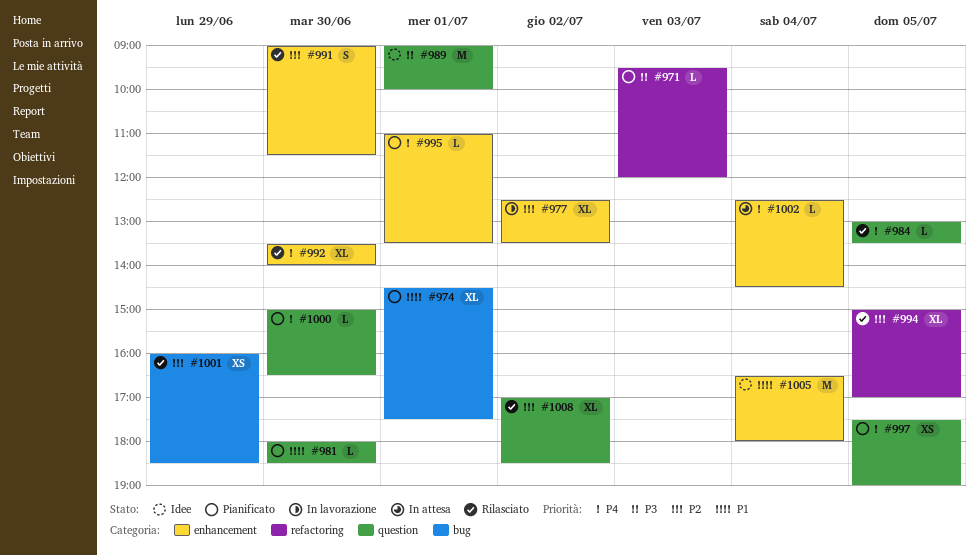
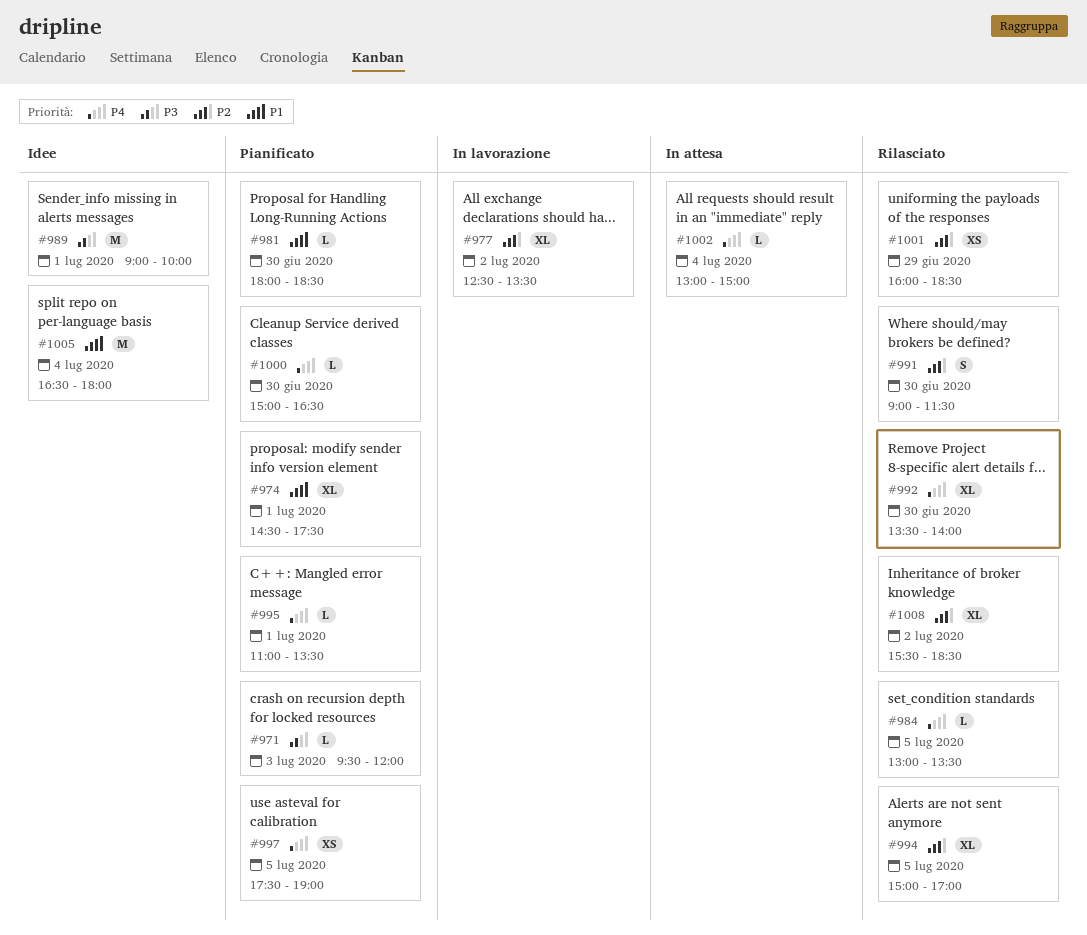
#1002, begins: 12:30 -> 13:00
#1002, ends: 14:30 -> 15:00
#1008, begins: 17:00 -> 15:30

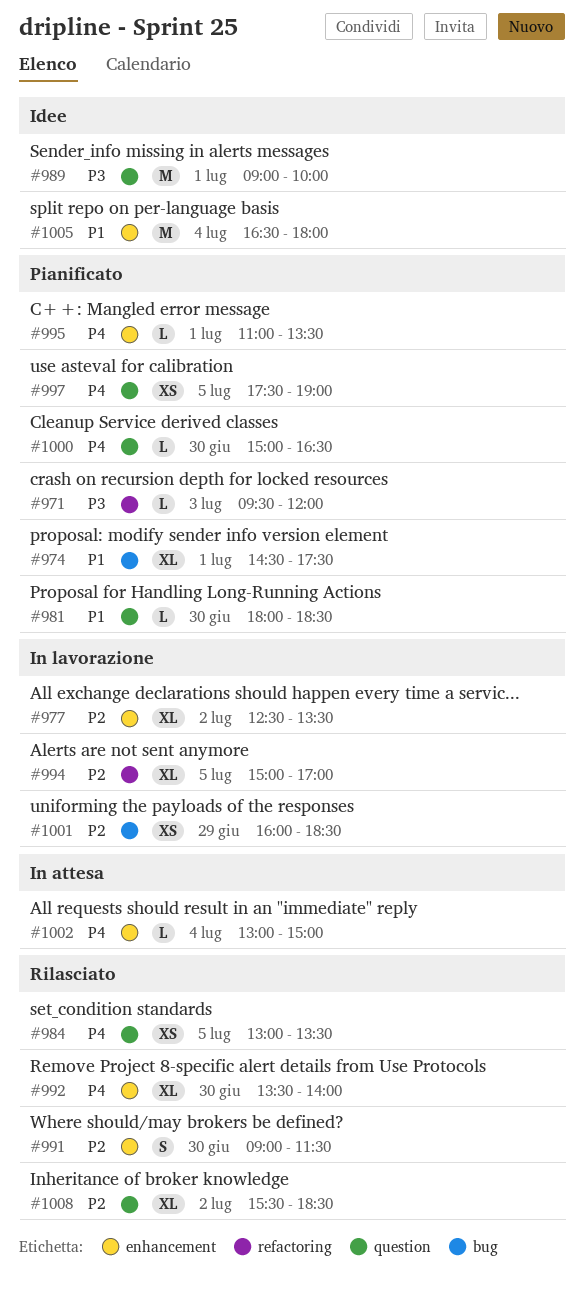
#984, estimate: L -> XS
#994, status: Rilasciato -> In lavorazione
#1001, status: Rilasciato -> In lavorazione

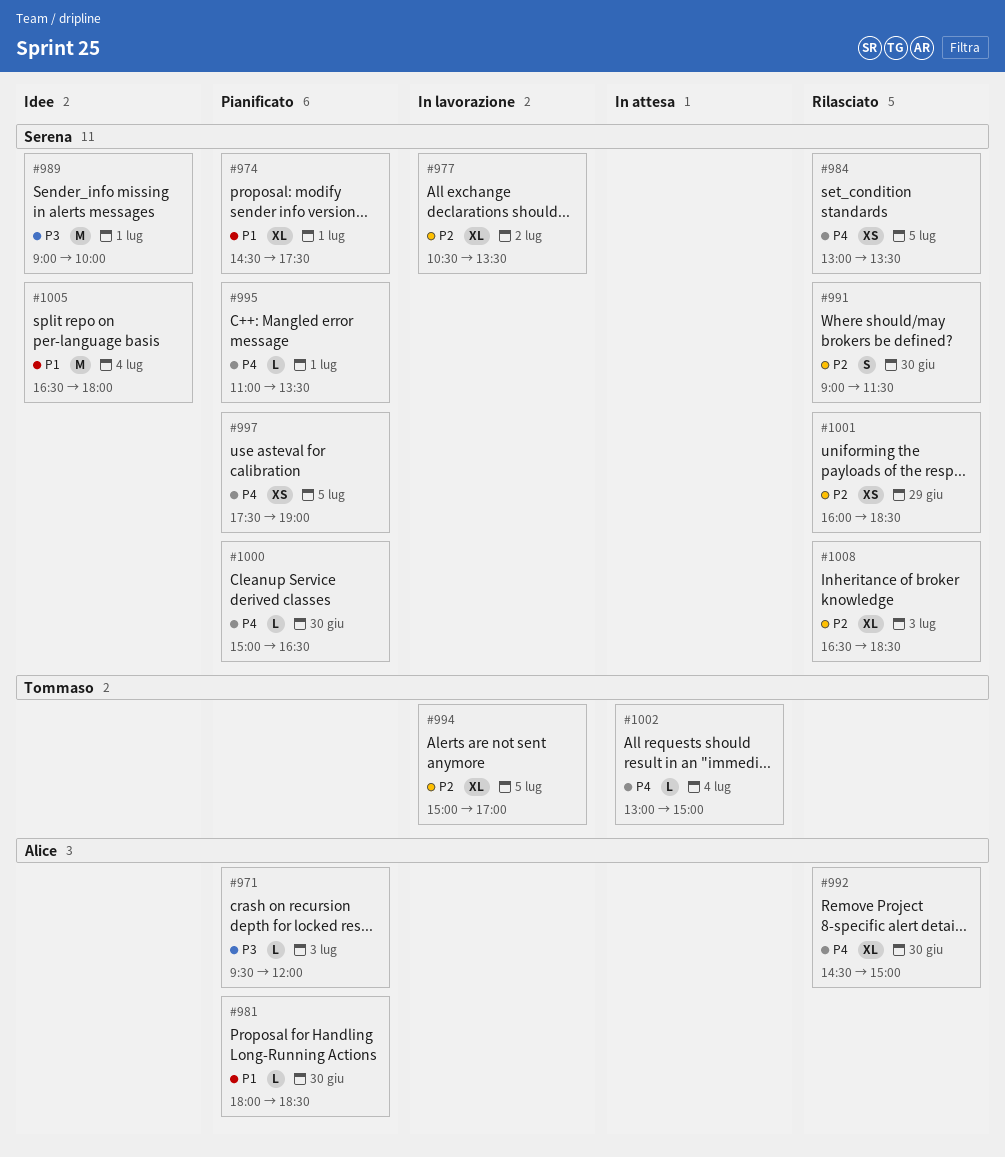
#977, begins: 12:30 -> 10:30
#992, begins: 13:30 -> 14:30
#992, ends: 14:00 -> 15:00
#1001, status: In lavorazione -> Rilasciato
#1008, day: Jul 2 -> Jul 3
#1008, begins: 15:30 -> 16:30

